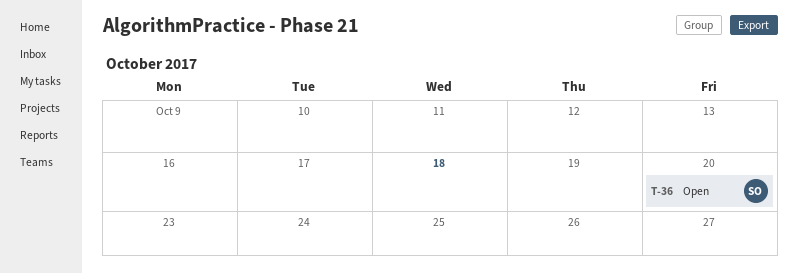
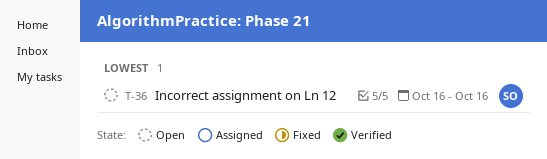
T-36, due: Oct 20 -> Oct 16

